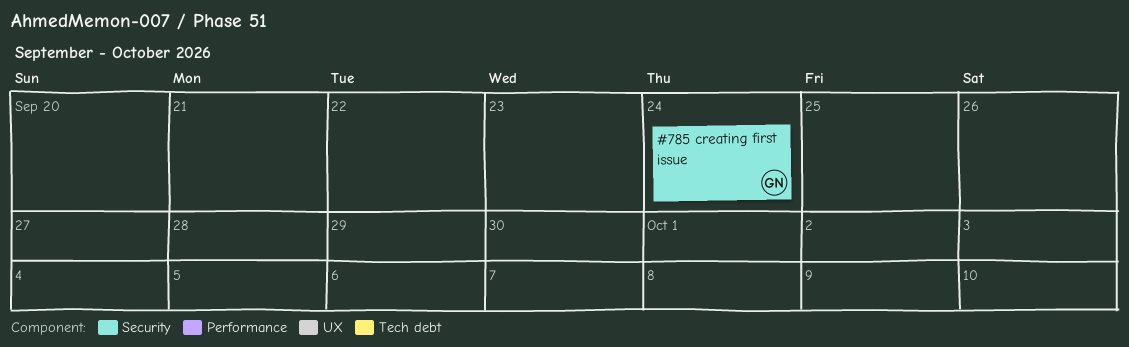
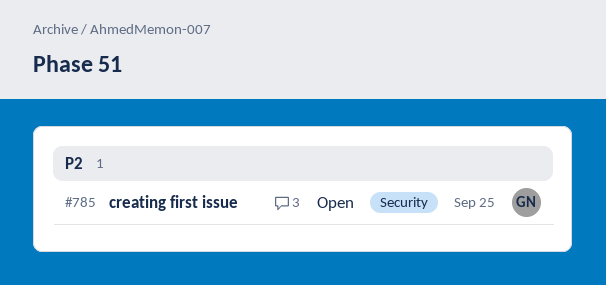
#785, due: Sep 24 -> Sep 25

